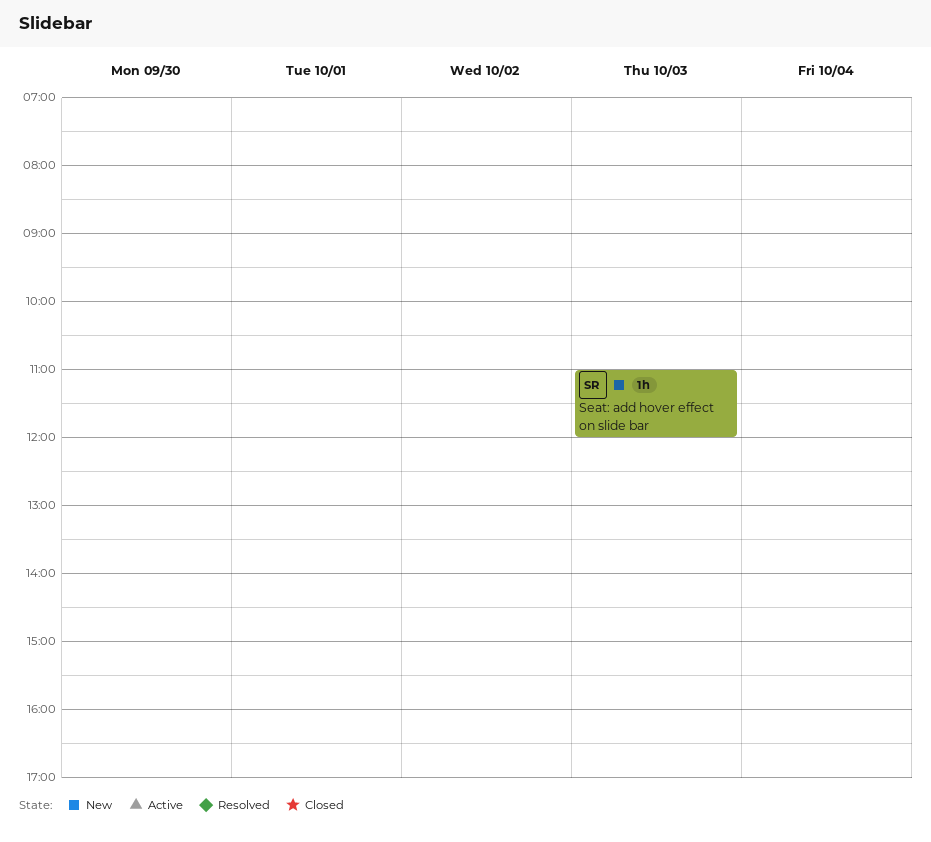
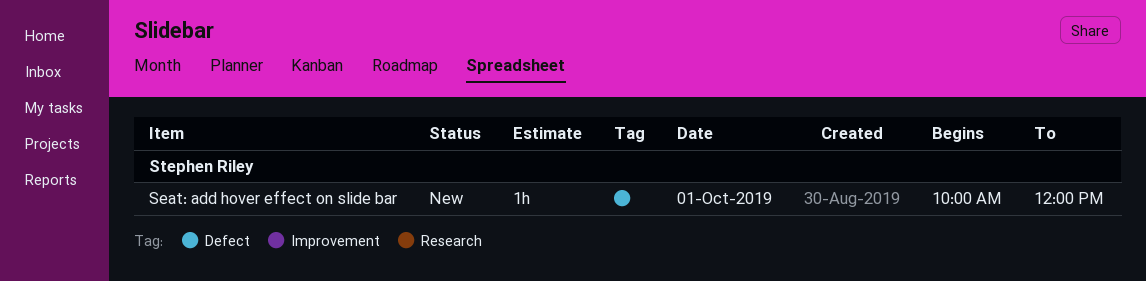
Seat: add hover effect on slide bar, day: Oct 3 -> Oct 1
Seat: add hover effect on slide bar, begins: 11:00 -> 10:00

